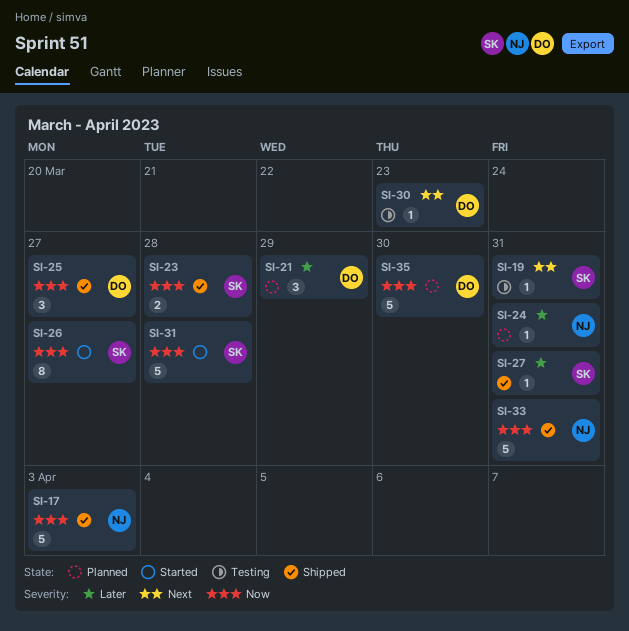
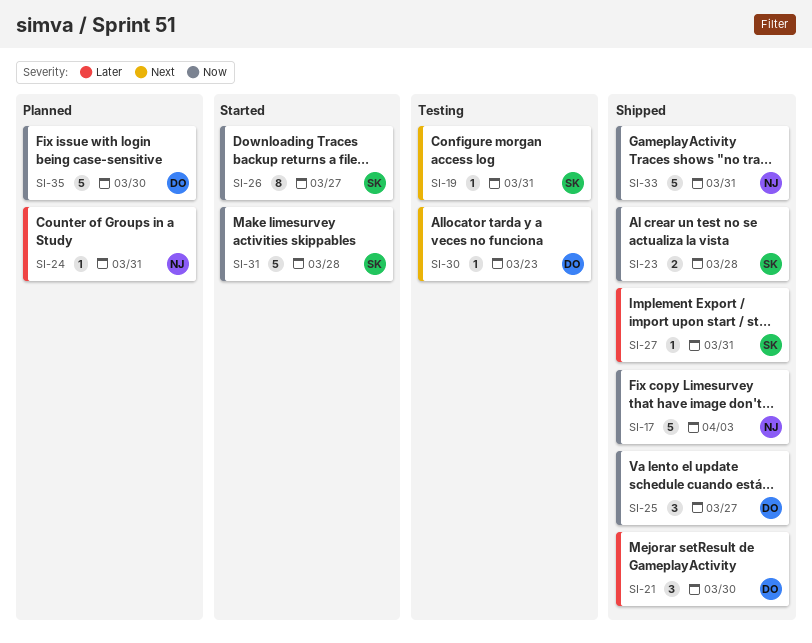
SI-21, status: Planned -> Shipped
SI-21, due: Mar 29 -> Mar 30

